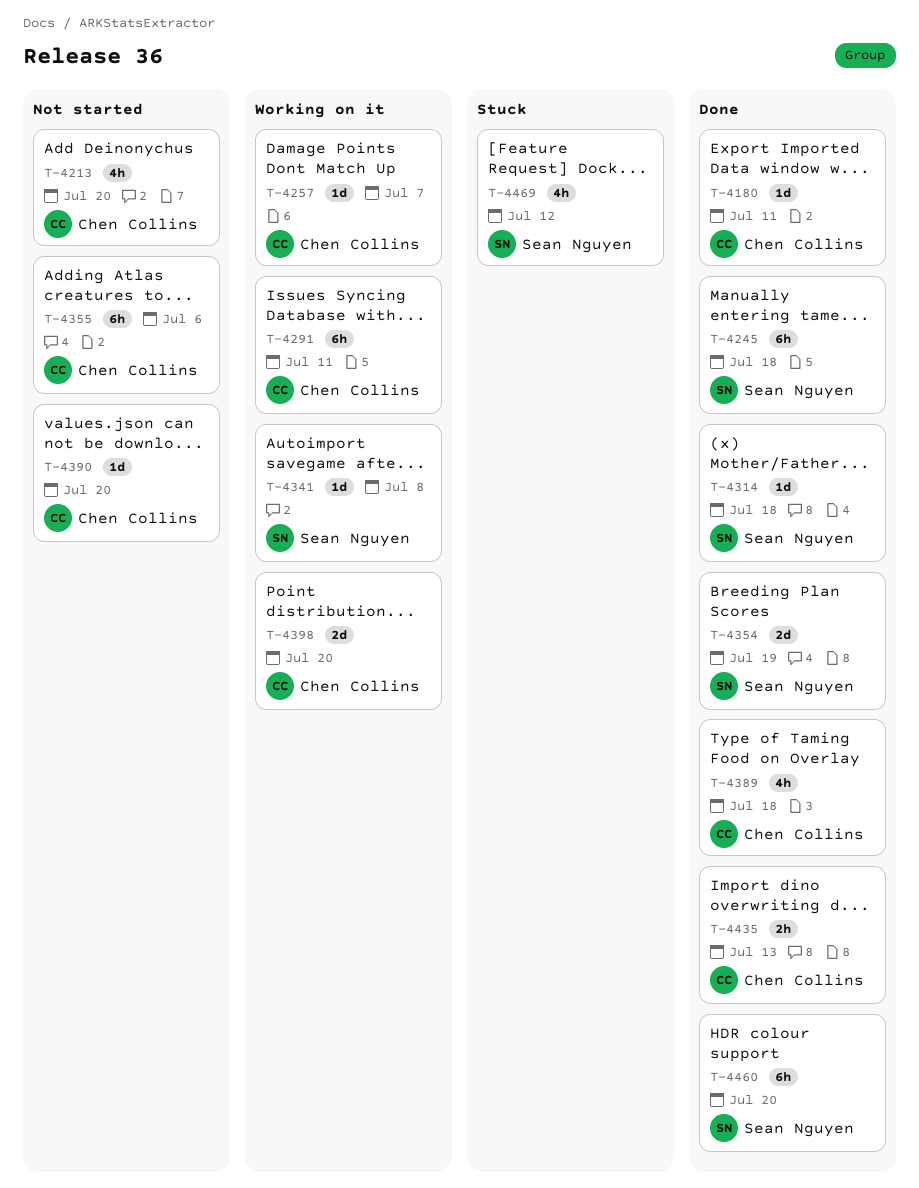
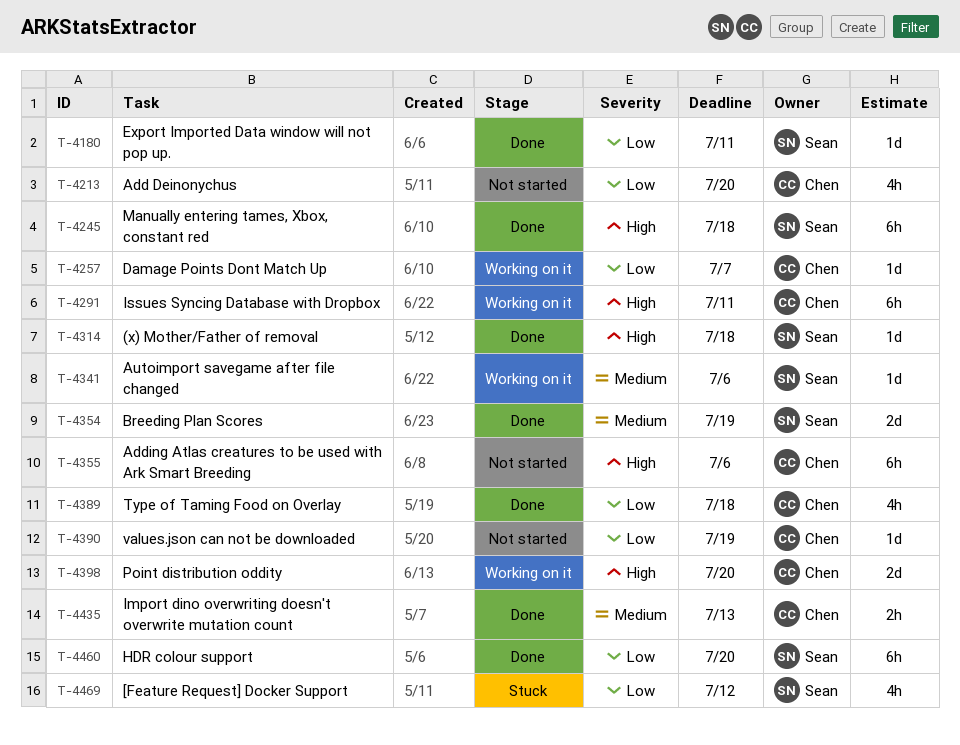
T-4180, owner: Chen Collins -> Sean Nguyen
T-4341, due: Jul 8 -> Jul 6
T-4390, due: Jul 20 -> Jul 19

